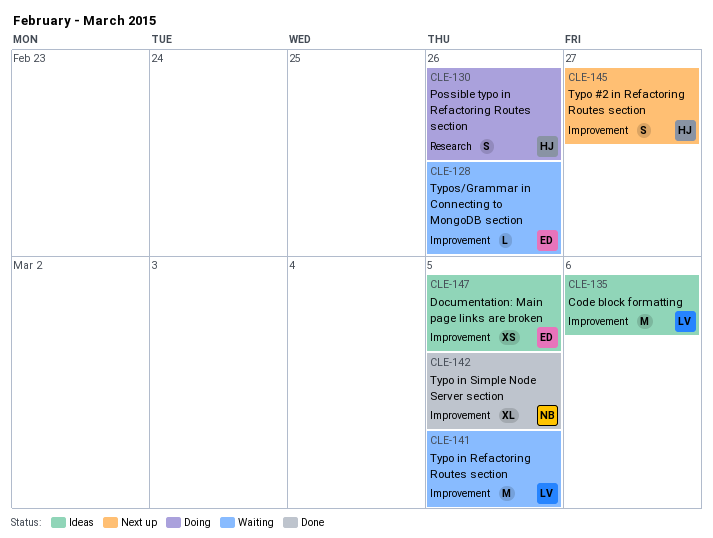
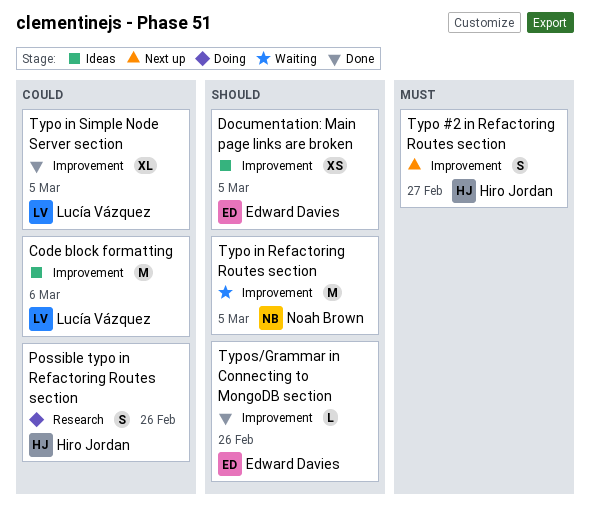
Typo in Refactoring Routes section, owner: Lucía Vázquez -> Noah Brown
Typo in Simple Node Server section, owner: Noah Brown -> Lucía Vázquez
Typos/Grammar in Connecting to MongoDB section, status: Waiting -> Done

